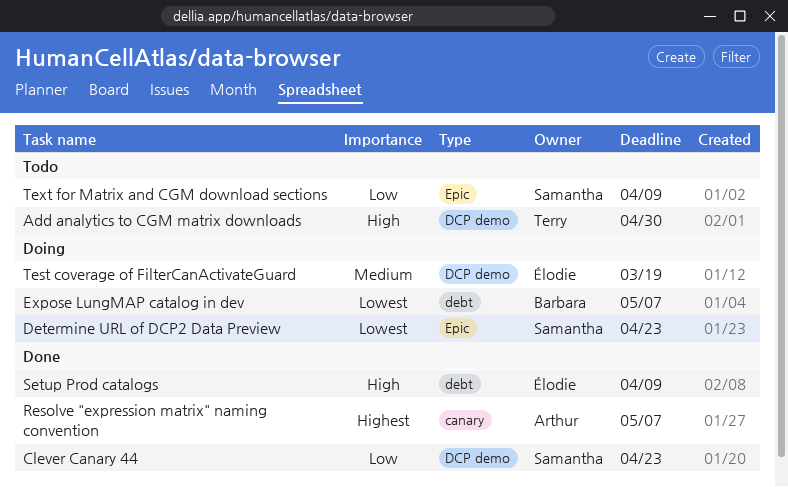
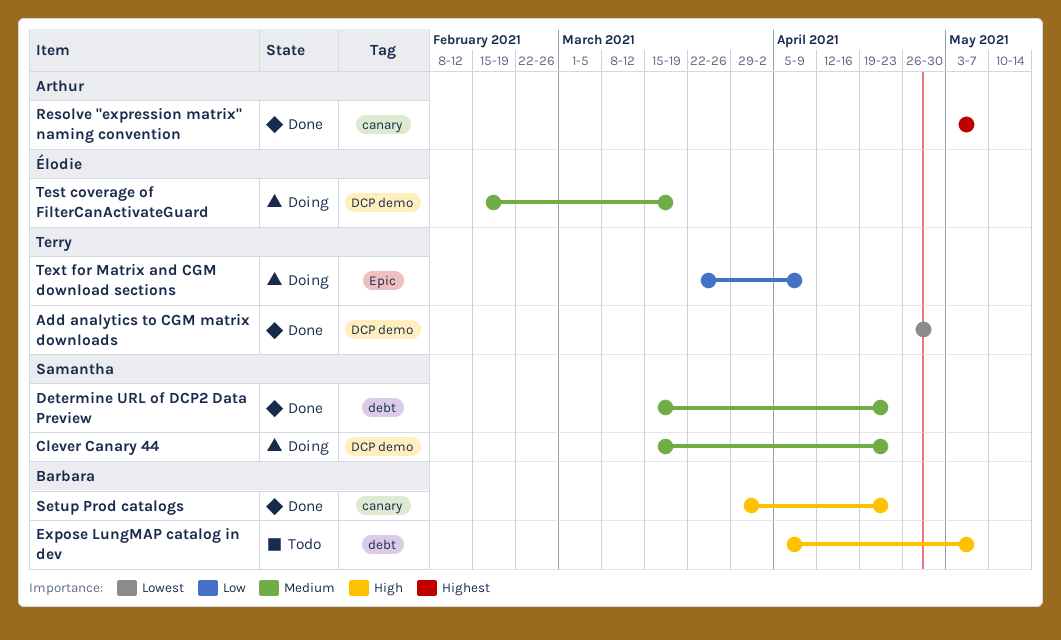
Add analytics to CGM matrix downloads, status: Todo -> Done
Add analytics to CGM matrix downloads, priority: High -> Lowest
Clever Canary 44, status: Done -> Doing
Clever Canary 44, priority: Low -> Medium
Determine URL of DCP2 Data Preview, status: Doing -> Done
Determine URL of DCP2 Data Preview, priority: Lowest -> Medium
Determine URL of DCP2 Data Preview, label: Epic -> debt
Expose LungMAP catalog in dev, status: Doing -> Todo
Expose LungMAP catalog in dev, priority: Lowest -> High
Setup Prod catalogs, owner: Élodie -> Barbara
Setup Prod catalogs, label: debt -> canary
Setup Prod catalogs, due: Apr 9 -> Apr 23
Text for Matrix and CGM download sections, status: Todo -> Doing
Text for Matrix and CGM download sections, owner: Samantha -> Terry

